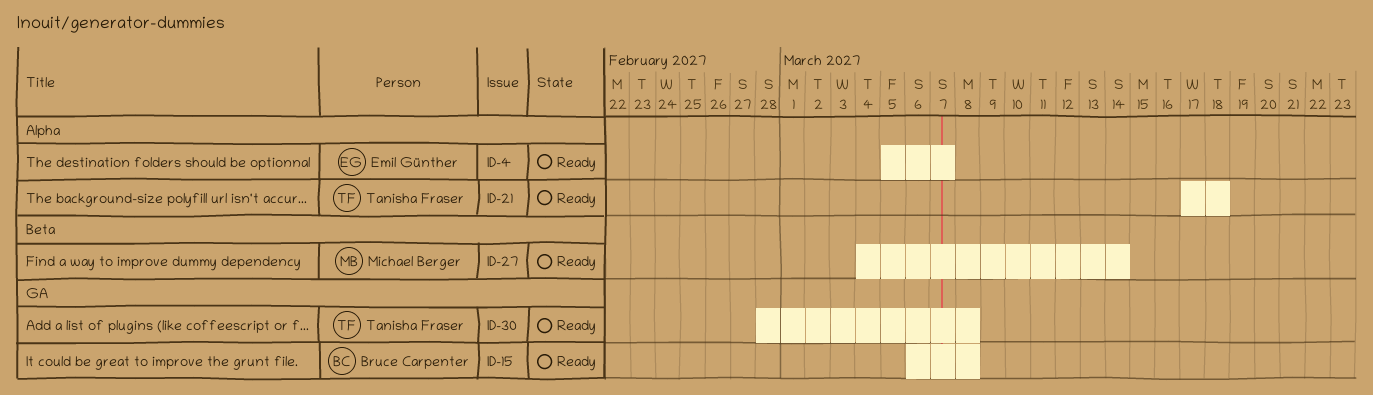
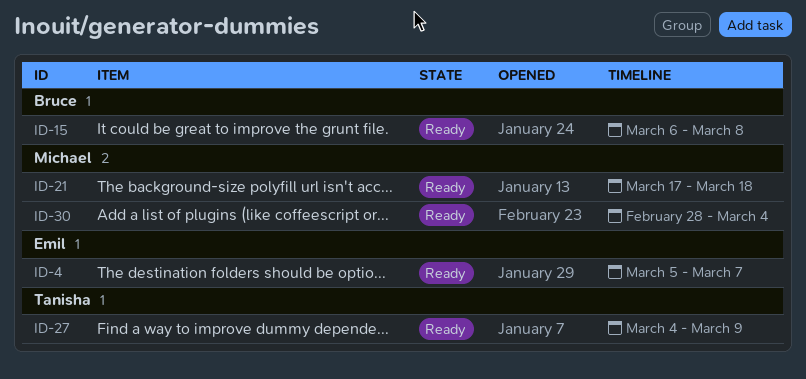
ID-21, owner: Tanisha Fraser -> Michael Berger
ID-27, owner: Michael Berger -> Tanisha Fraser
ID-27, due: Mar 14 -> Mar 9
ID-30, owner: Tanisha Fraser -> Michael Berger
ID-30, due: Mar 8 -> Mar 4

